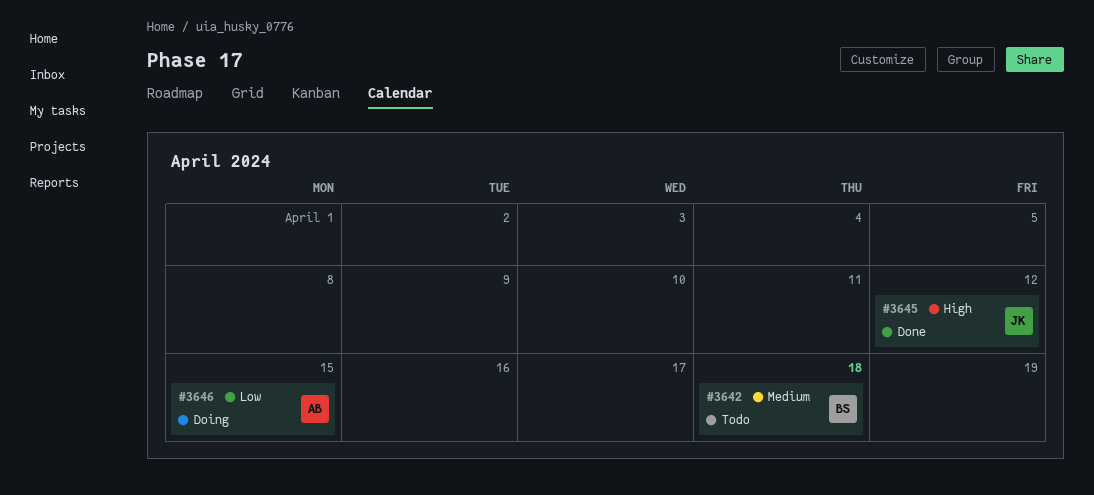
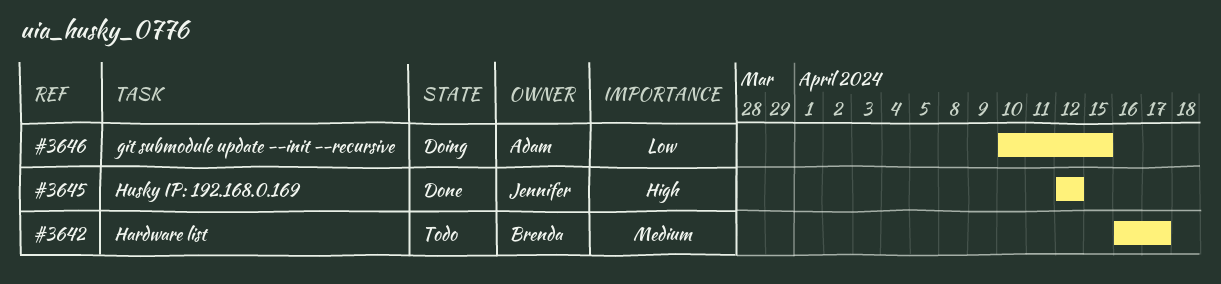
#3642, due: Apr 18 -> Apr 17

